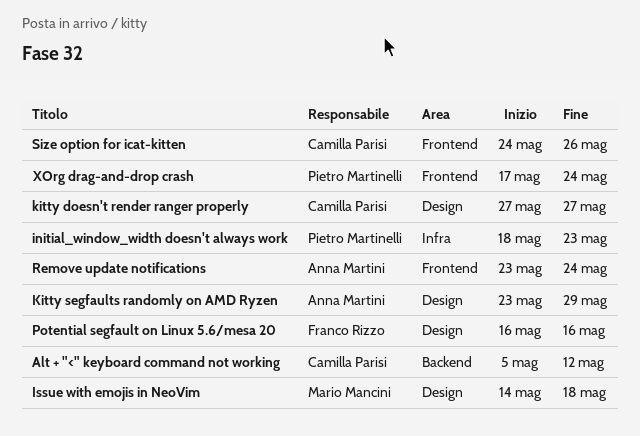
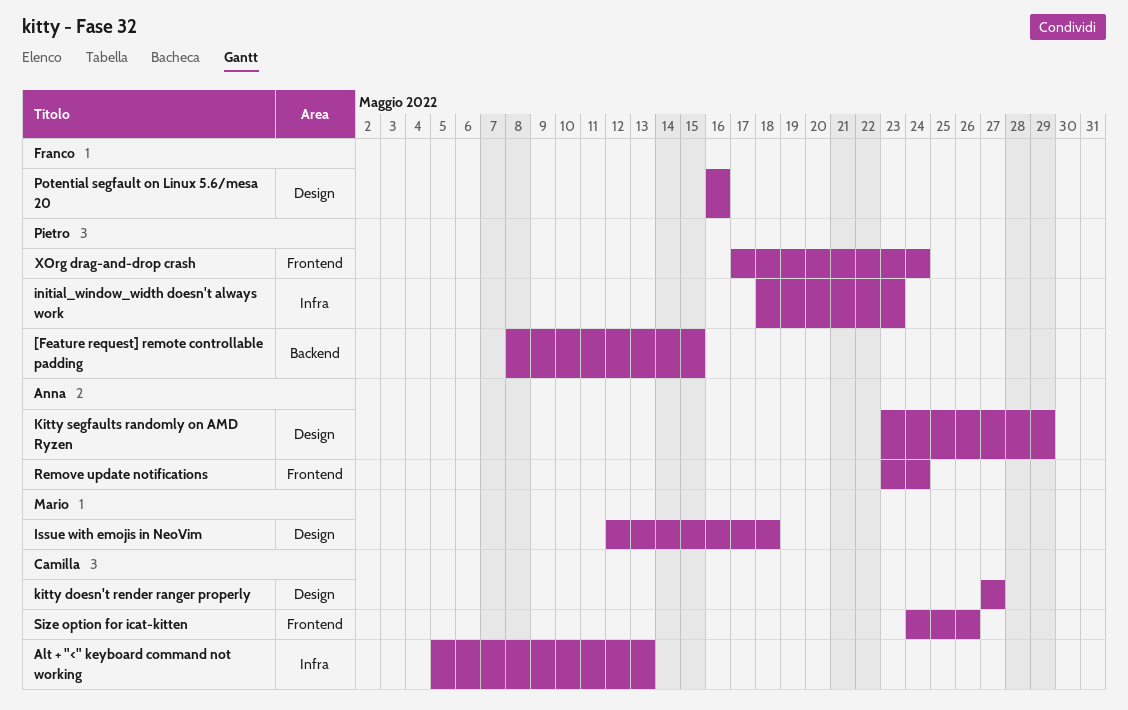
[Feature request] remote controllable padding: none -> present
Alt + "<" keyboard command not working, label: Backend -> Infra
Alt + "<" keyboard command not working, due: May 12 -> May 13
Issue with emojis in NeoVim, start: May 14 -> May 12

